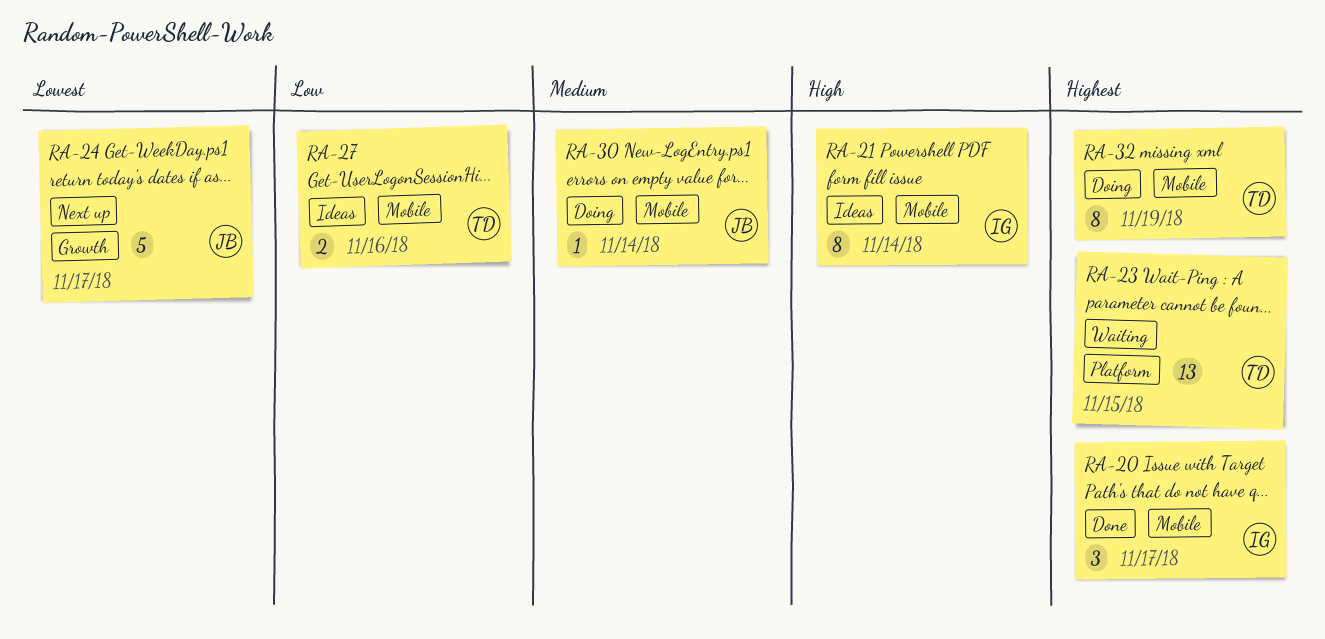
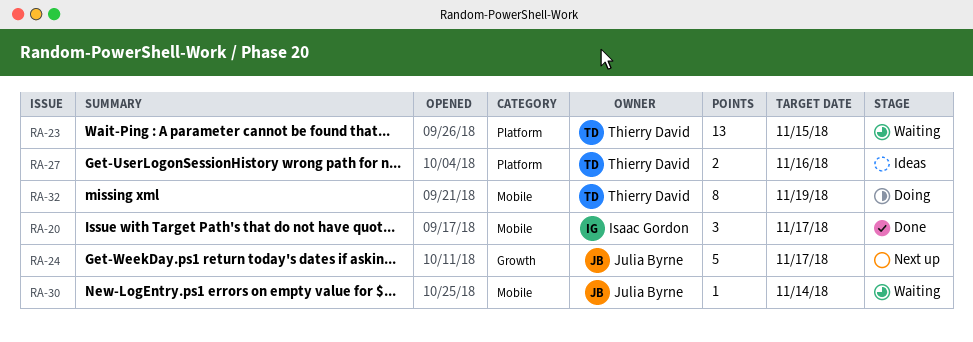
RA-21: present -> none
RA-27, label: Mobile -> Platform
RA-30, status: Doing -> Waiting

